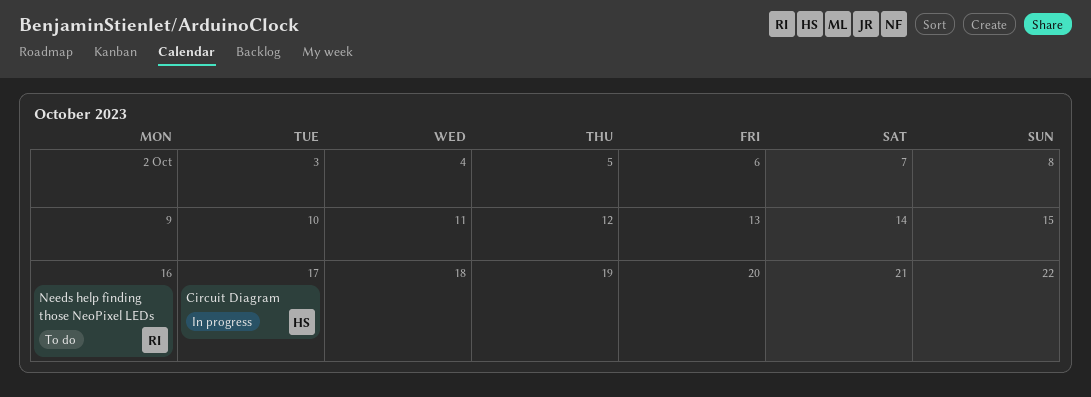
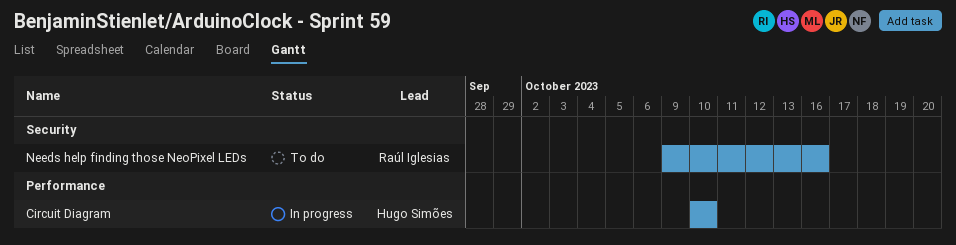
Circuit Diagram, due: Oct 17 -> Oct 10

